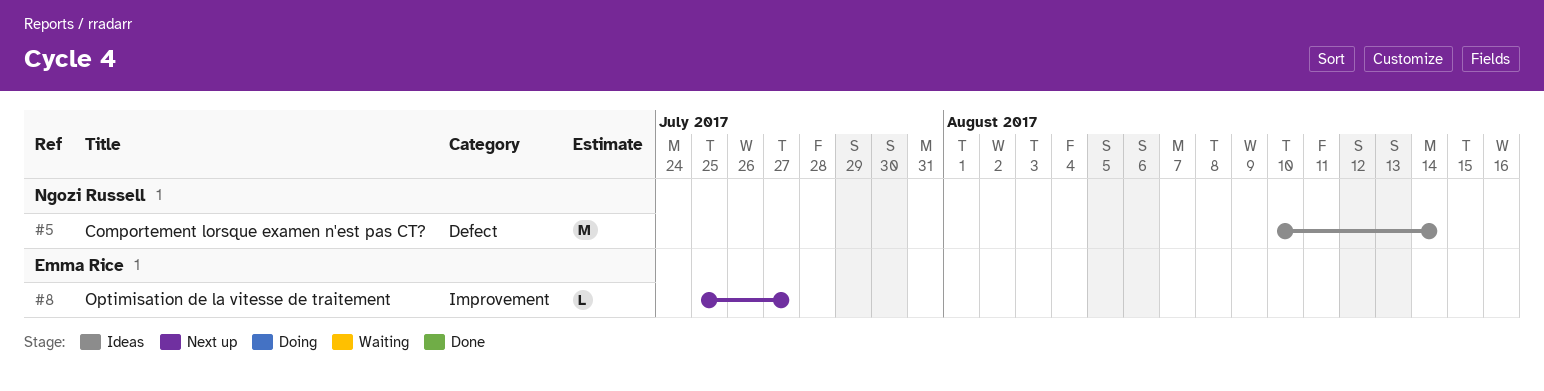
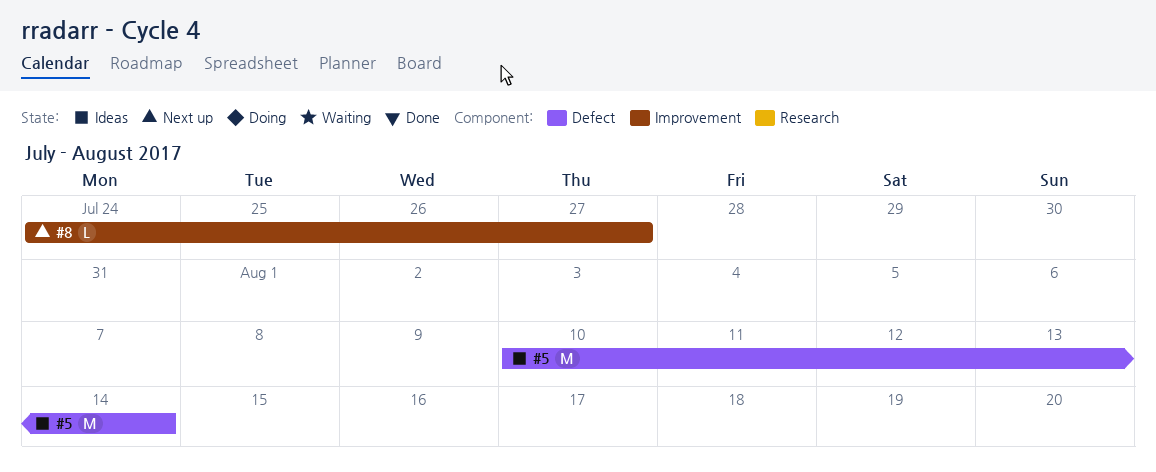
#8, start: Jul 25 -> Jul 24

